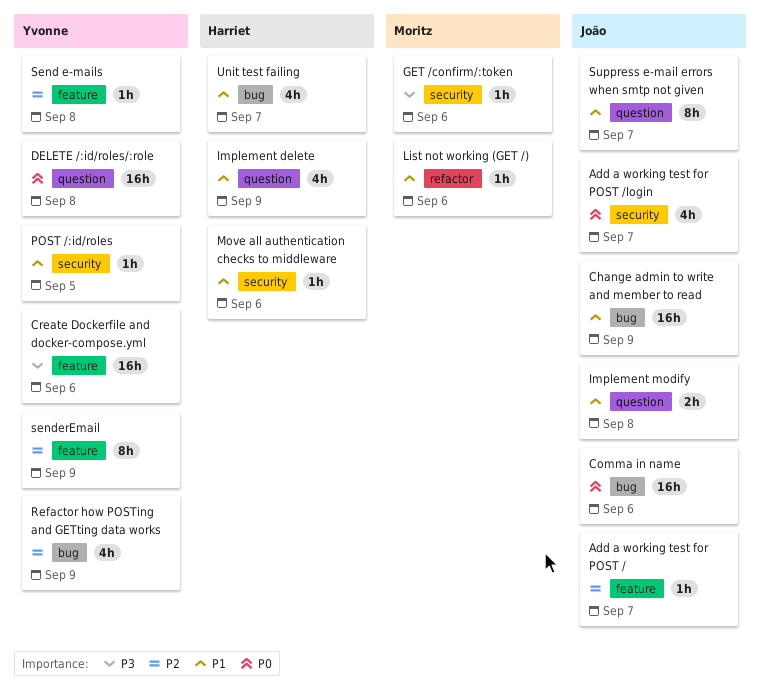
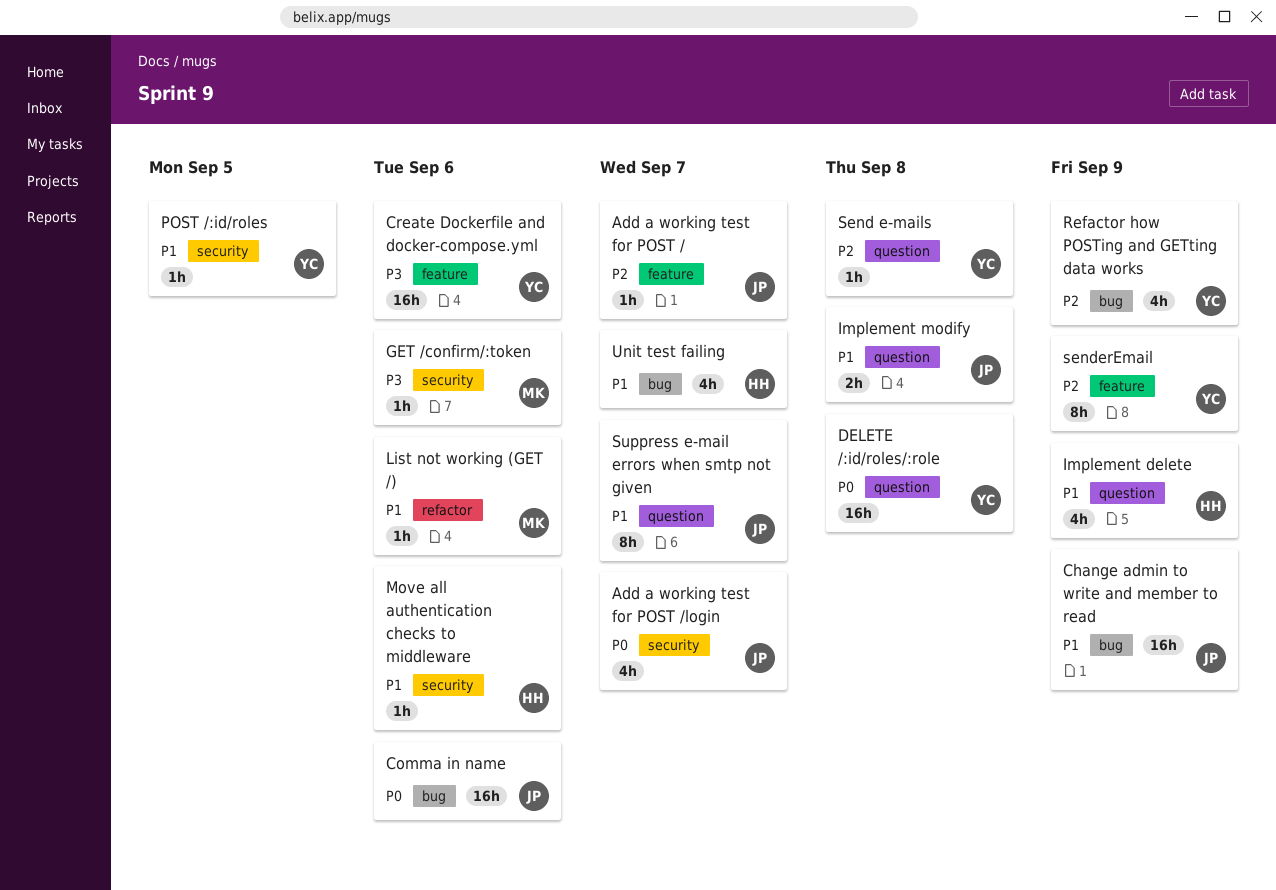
Send e-mails, label: feature -> question

